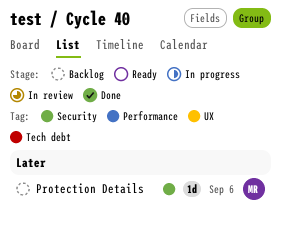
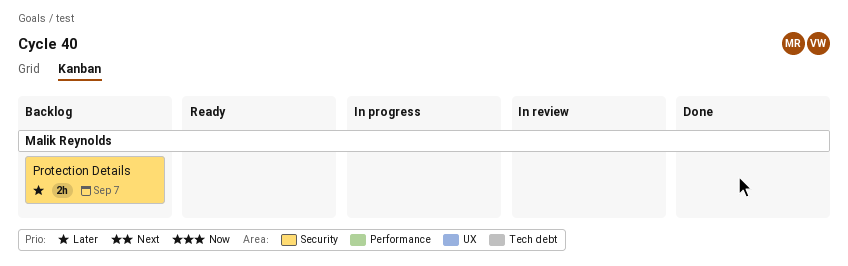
Protection Details, estimate: 1d -> 2h
Protection Details, due: Sep 6 -> Sep 7

